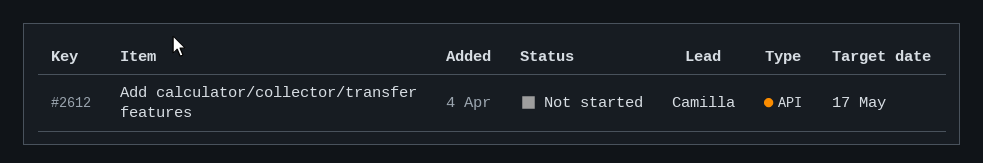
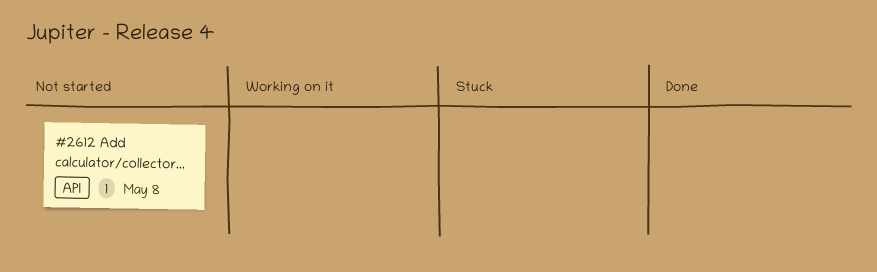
#2612, due: May 17 -> May 8

